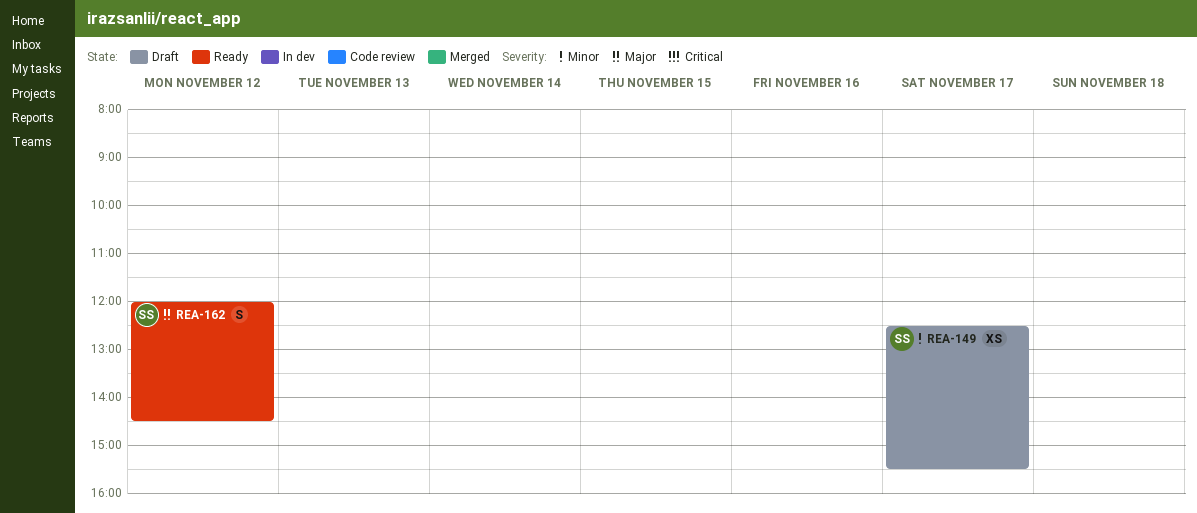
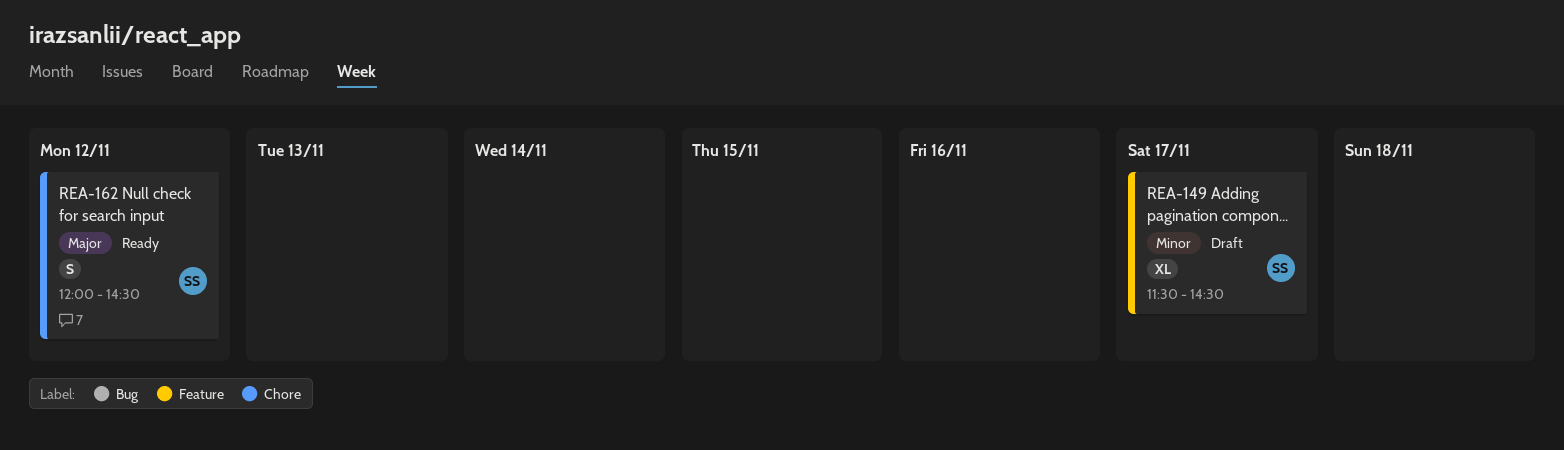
REA-149, estimate: XS -> XL
REA-149, begins: 12:30 -> 11:30
REA-149, ends: 15:30 -> 14:30

